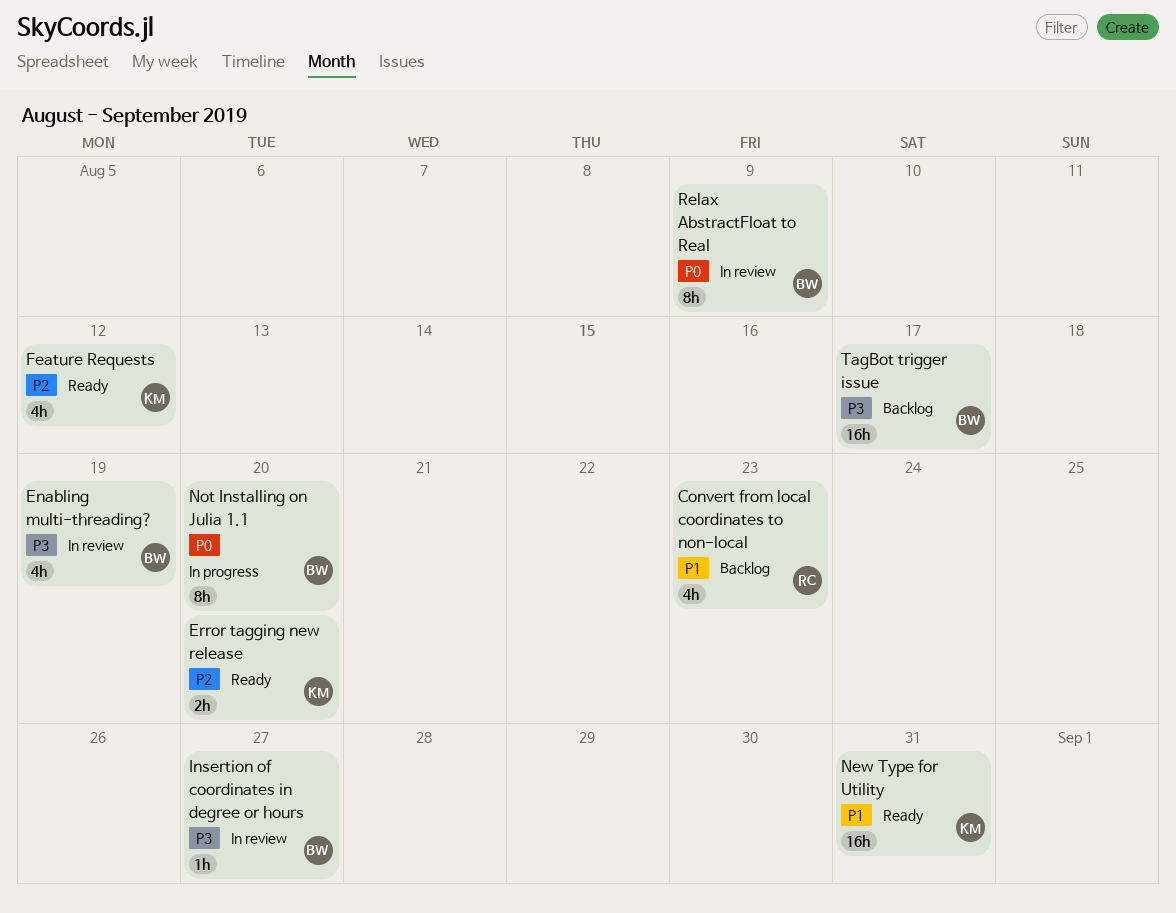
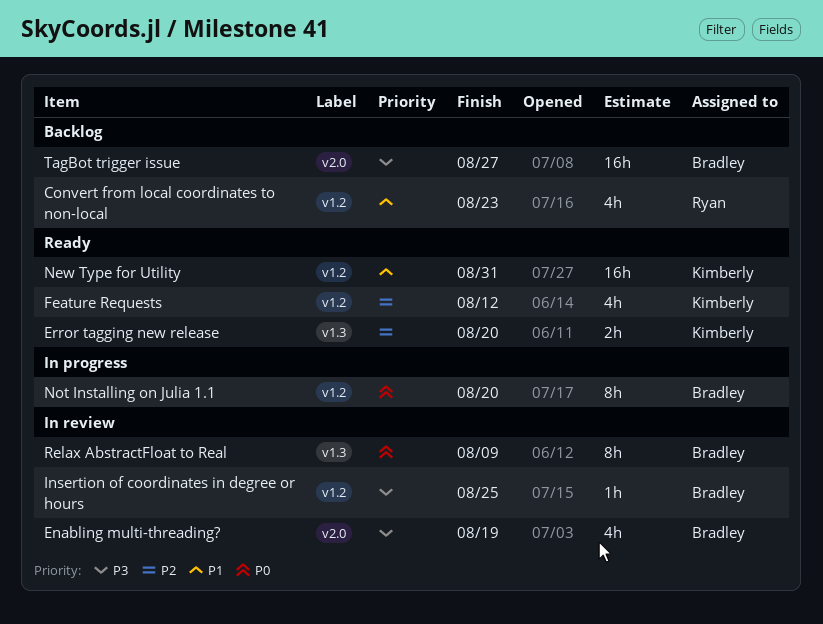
Insertion of coordinates in degree or hours, due: Aug 27 -> Aug 25
TagBot trigger issue, due: Aug 17 -> Aug 27

